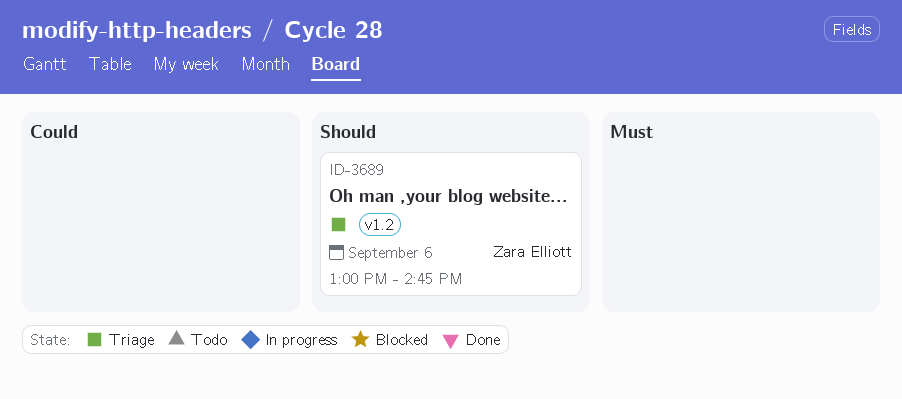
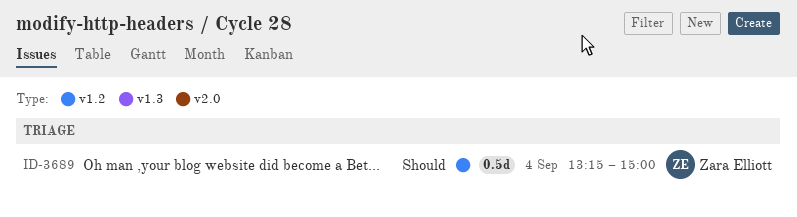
ID-3689, day: Sep 6 -> Sep 4
ID-3689, begins: 13:00 -> 13:15
ID-3689, ends: 14:45 -> 15:00

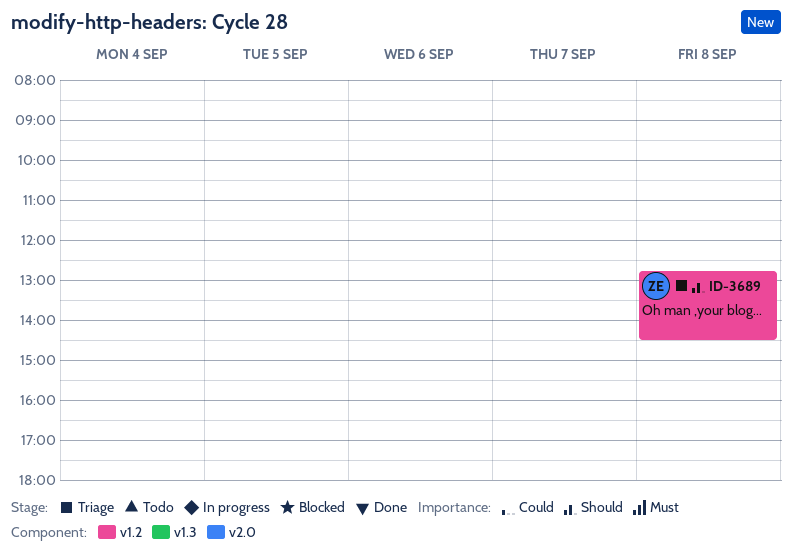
ID-3689, day: Sep 4 -> Sep 8
ID-3689, begins: 13:15 -> 12:45
ID-3689, ends: 15:00 -> 14:30

